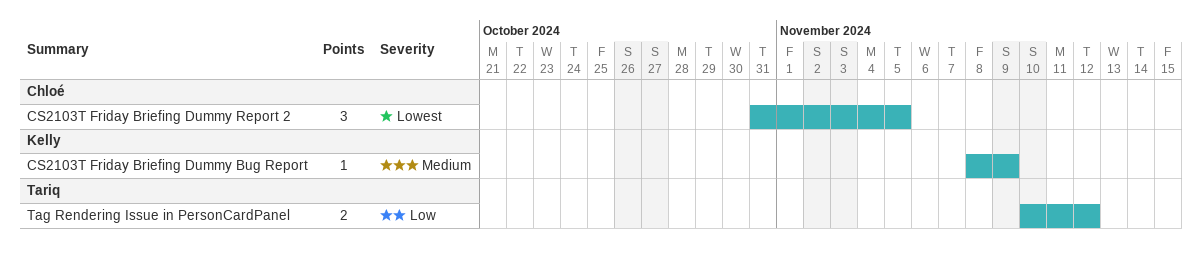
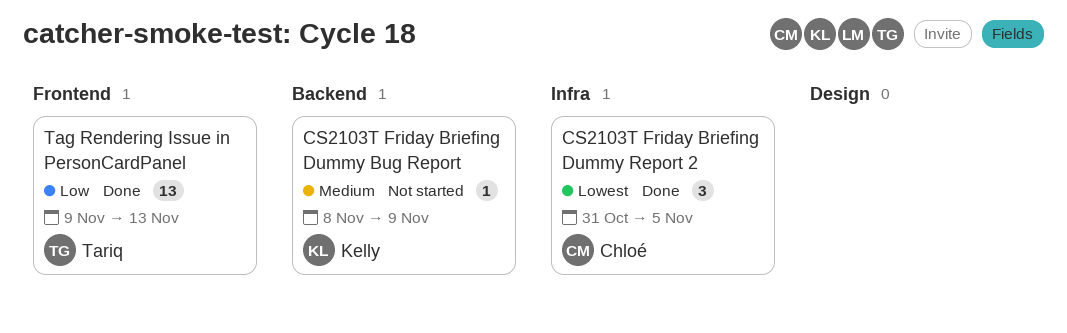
Tag Rendering Issue in PersonCardPanel, estimate: 2 -> 13
Tag Rendering Issue in PersonCardPanel, start: Nov 10 -> Nov 9
Tag Rendering Issue in PersonCardPanel, due: Nov 12 -> Nov 13

